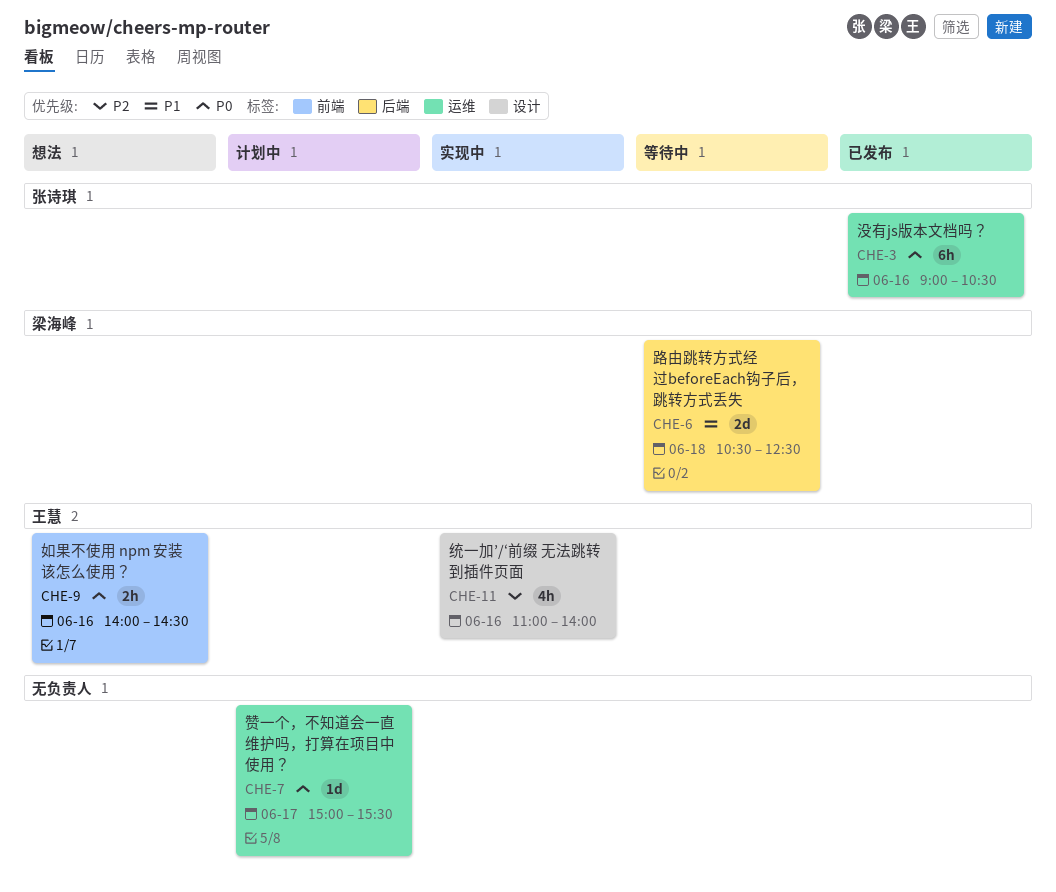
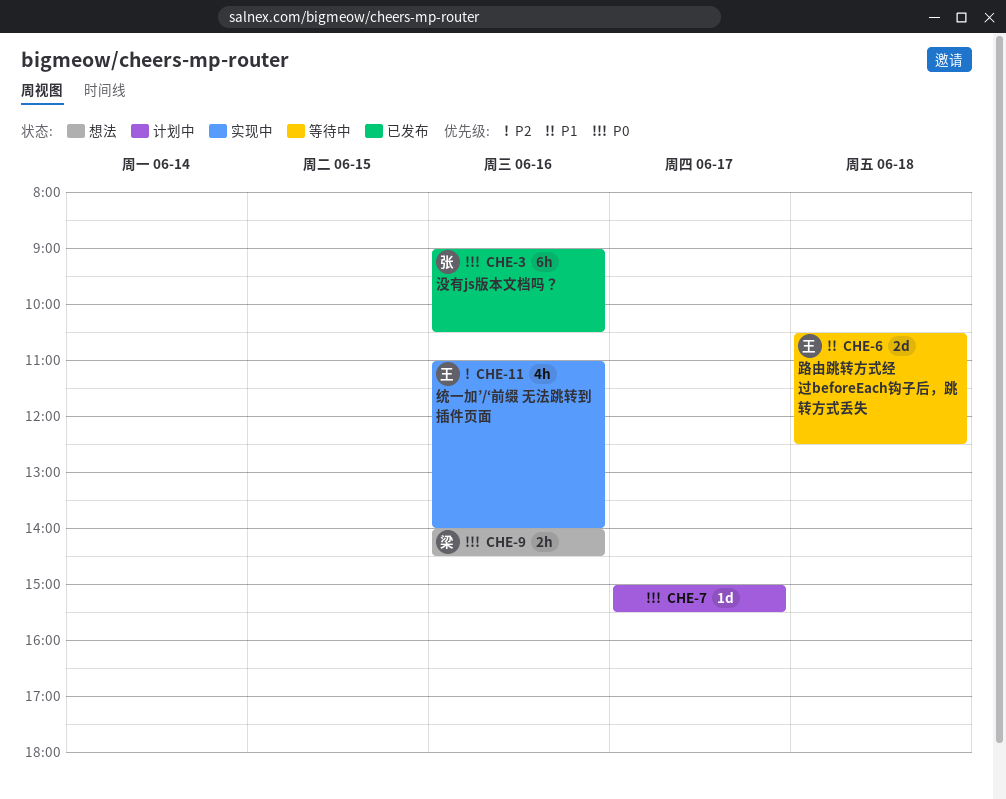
CHE-6, owner: 梁海峰 -> 王慧
CHE-9, owner: 王慧 -> 梁海峰

